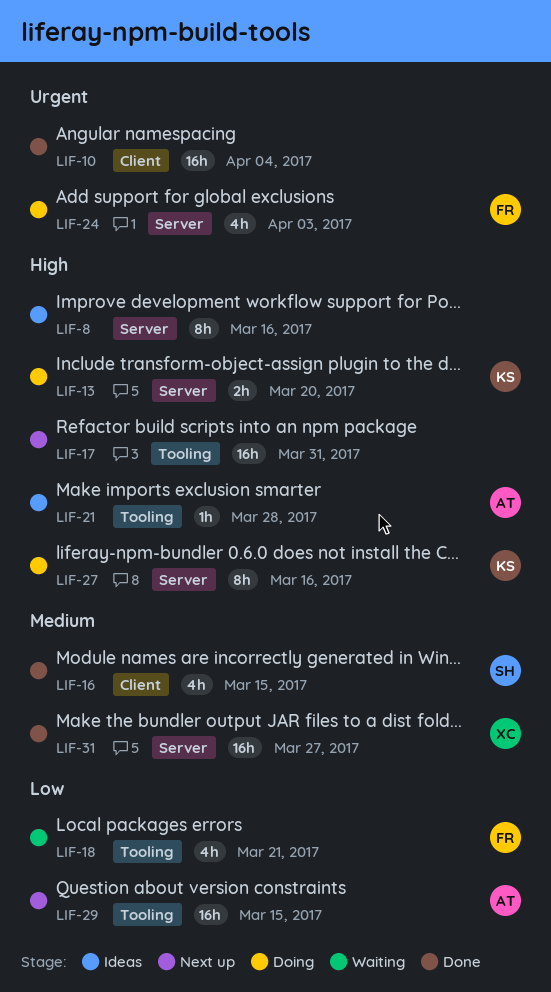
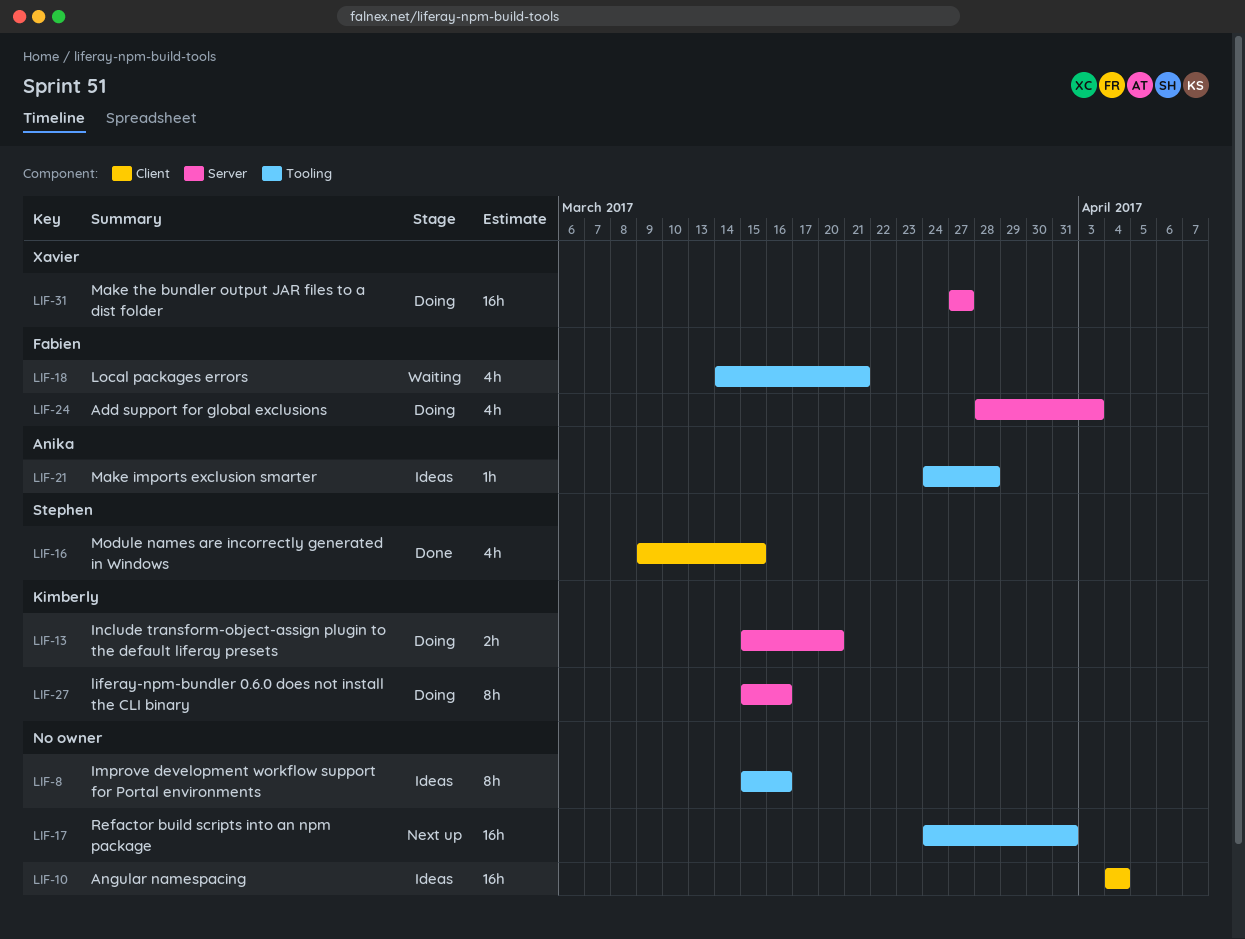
LIF-8, label: Server -> Tooling
LIF-10, status: Done -> Ideas
LIF-29: present -> none
LIF-31, status: Done -> Doing

